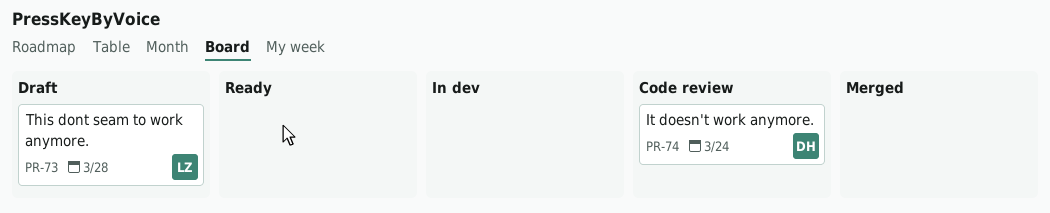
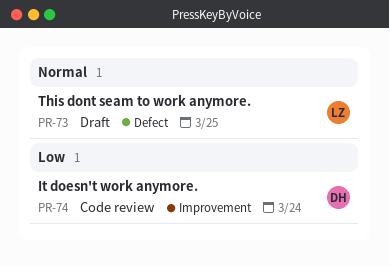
PR-73, due: Mar 28 -> Mar 25

